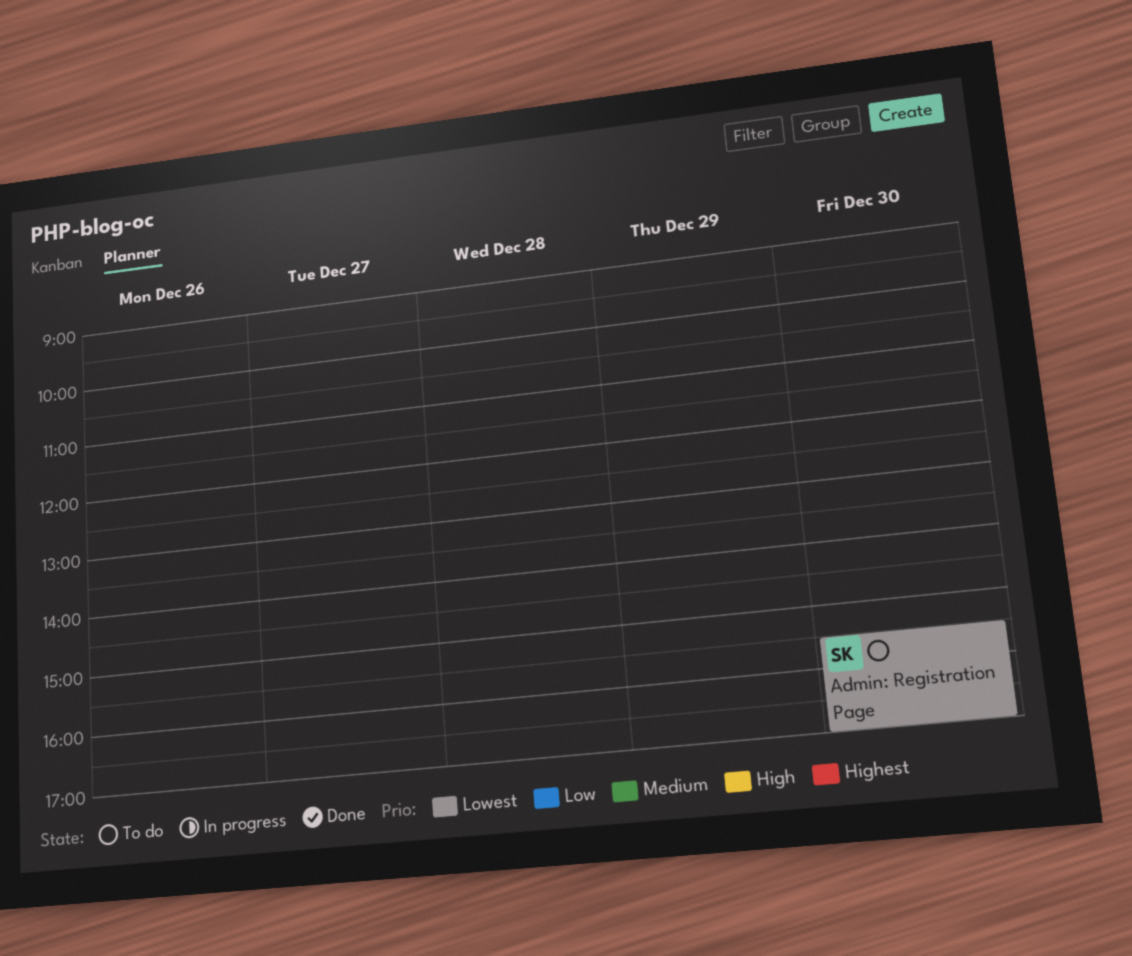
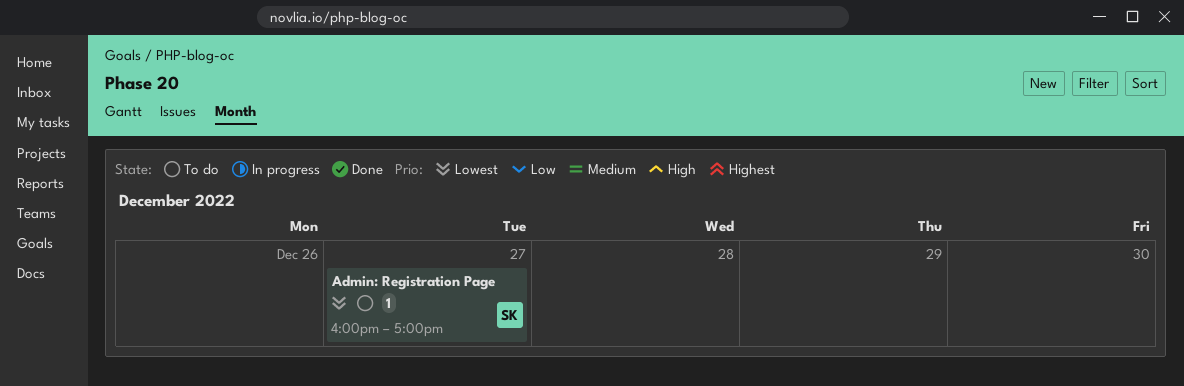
Admin: Registration Page, day: Dec 30 -> Dec 27
Admin: Registration Page, begins: 15:30 -> 16:00

